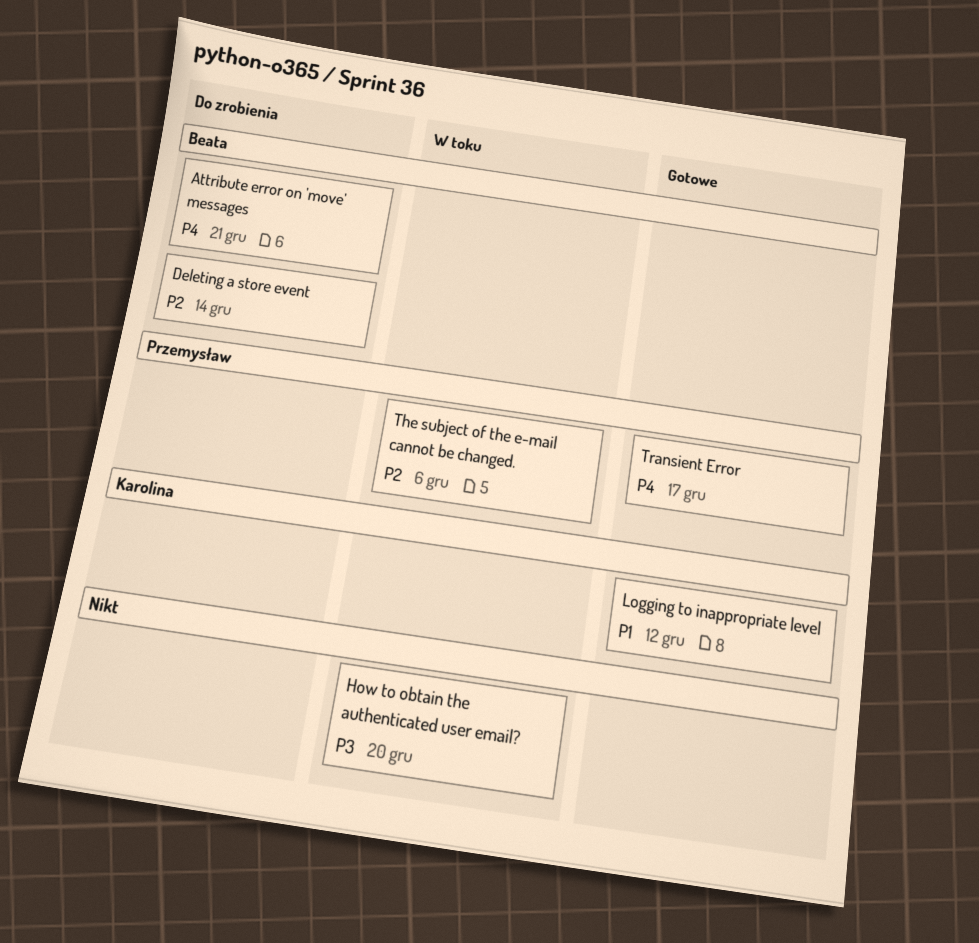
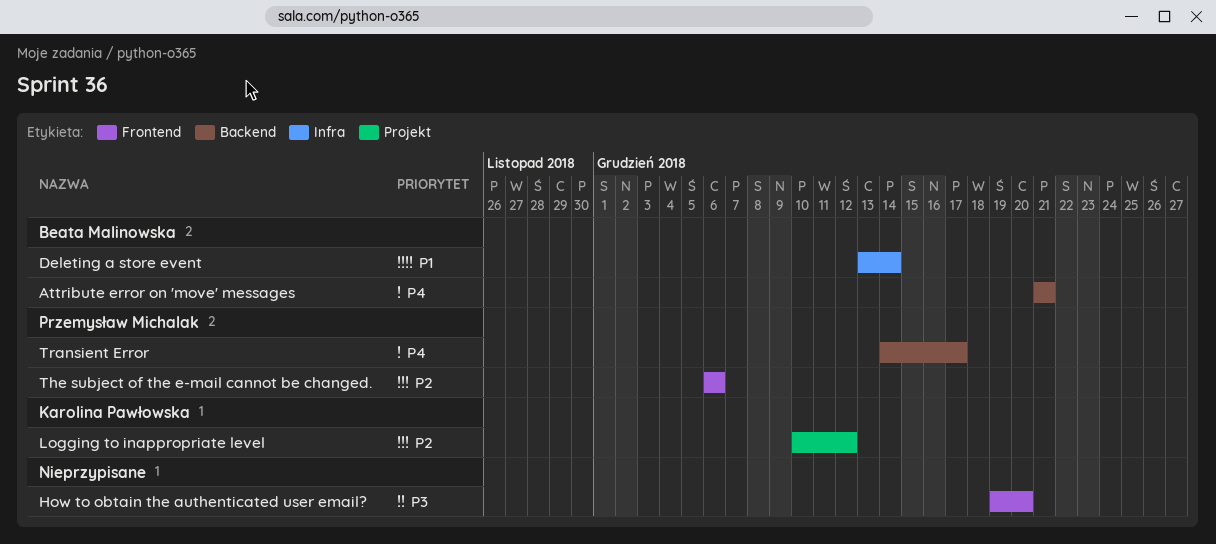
Deleting a store event, priority: P2 -> P1
Logging to inappropriate level, priority: P1 -> P2

